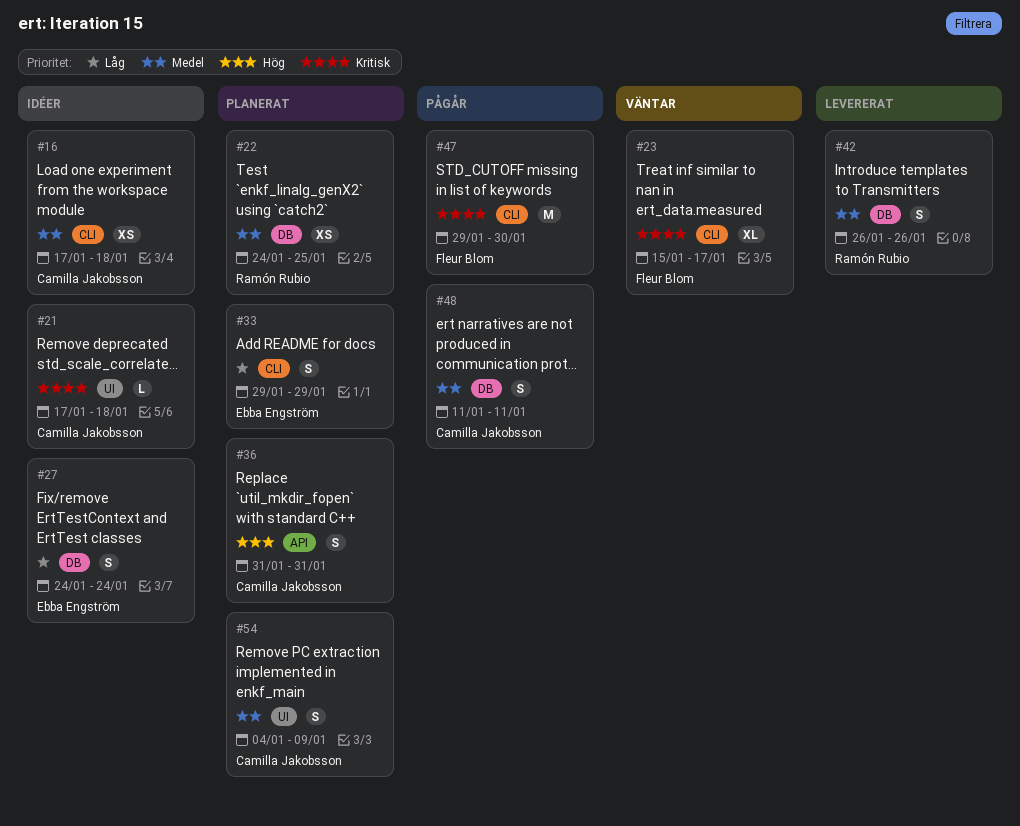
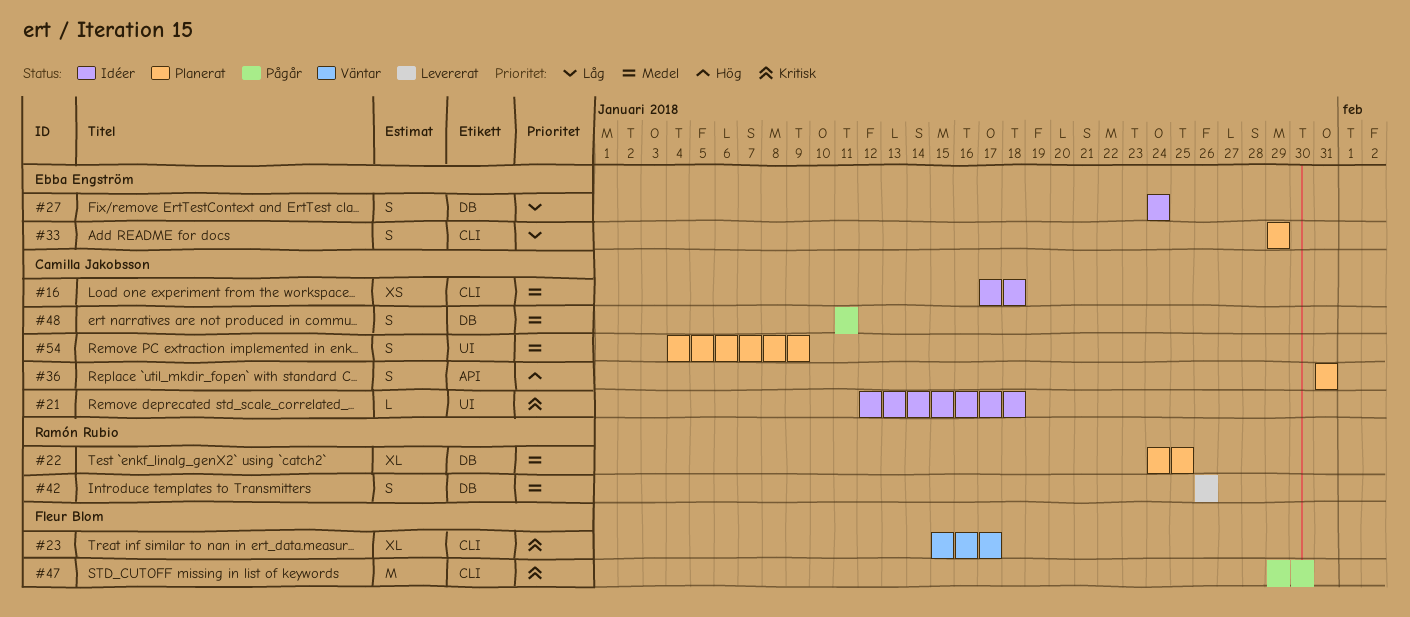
#21, start: Jan 17 -> Jan 12
#22, estimate: XS -> XL

